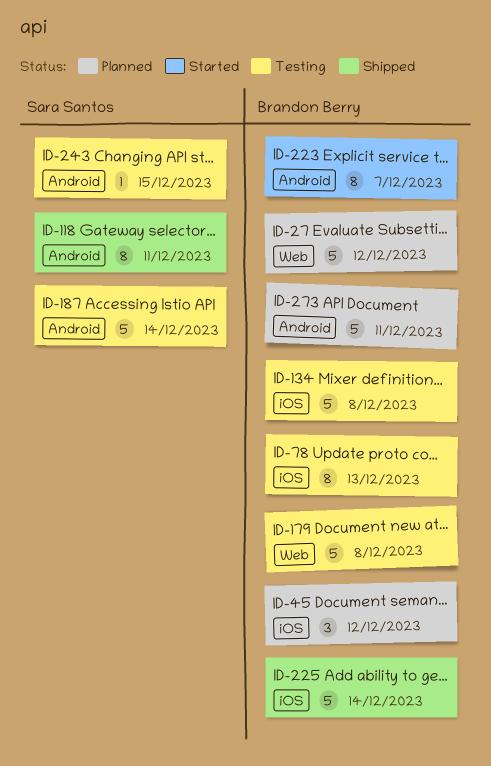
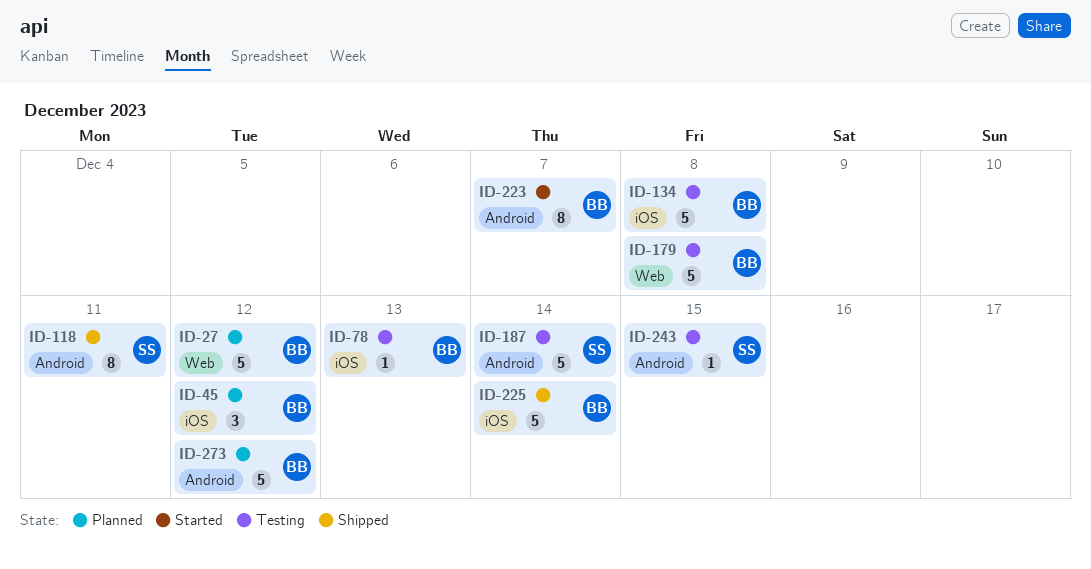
ID-78, estimate: 8 -> 1
ID-273, due: Dec 11 -> Dec 12

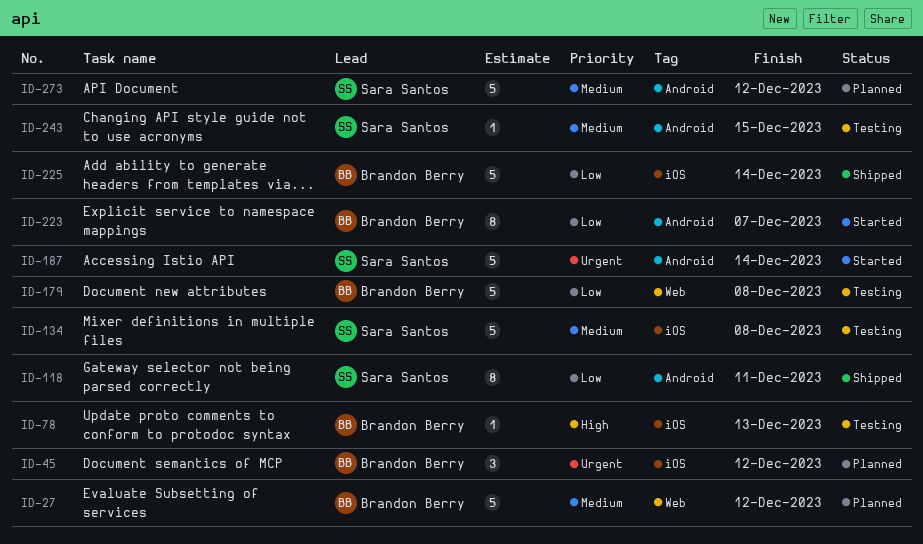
ID-134, owner: Brandon Berry -> Sara Santos
ID-187, status: Testing -> Started
ID-273, owner: Brandon Berry -> Sara Santos

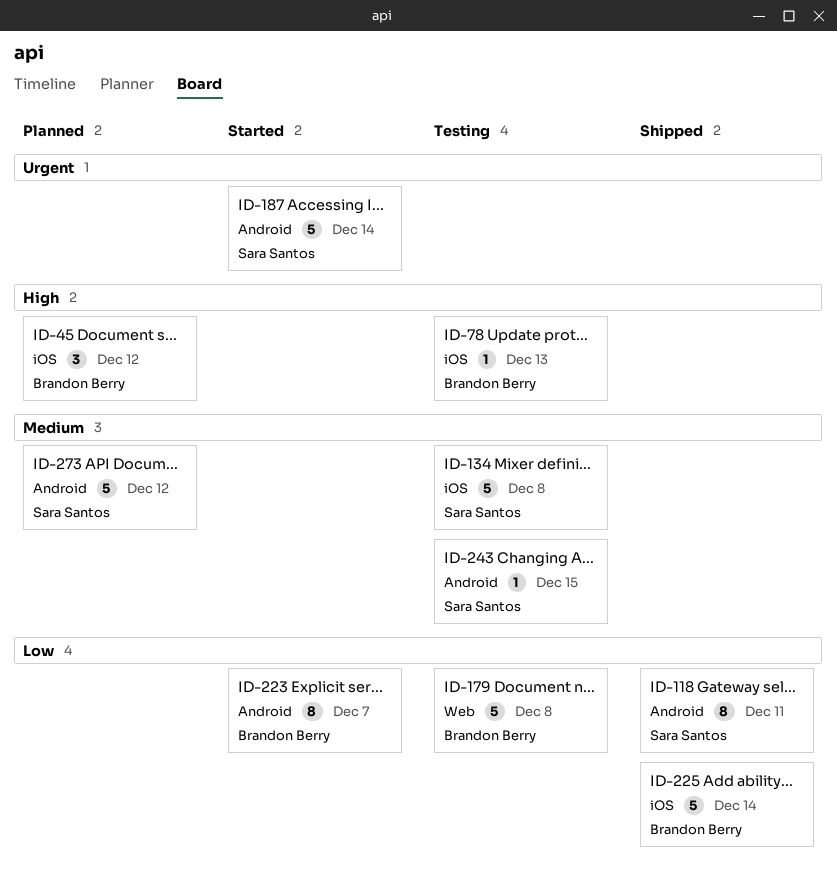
ID-27: present -> none
ID-45, priority: Urgent -> High

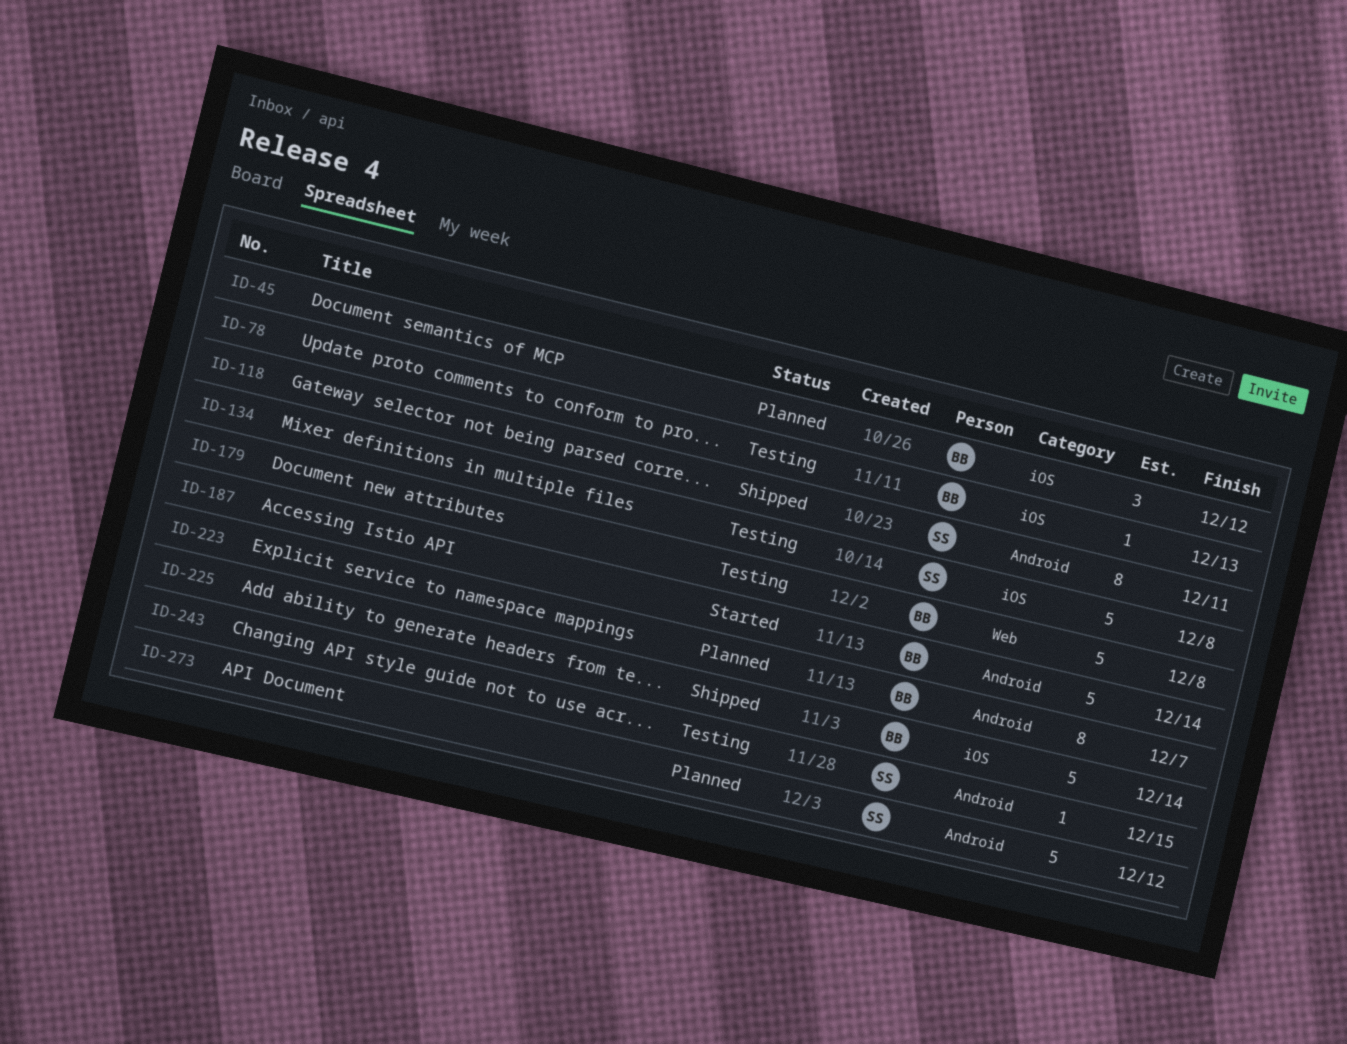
ID-187, owner: Sara Santos -> Brandon Berry
ID-223, status: Started -> Planned

